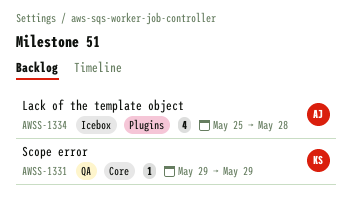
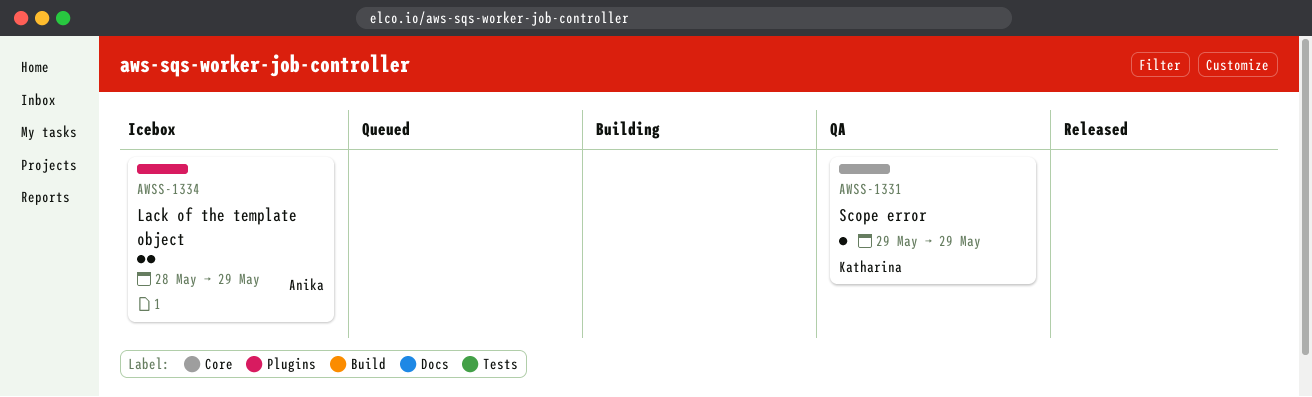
AWSS-1334, estimate: 4 -> 2
AWSS-1334, start: May 25 -> May 28
AWSS-1334, due: May 28 -> May 29

